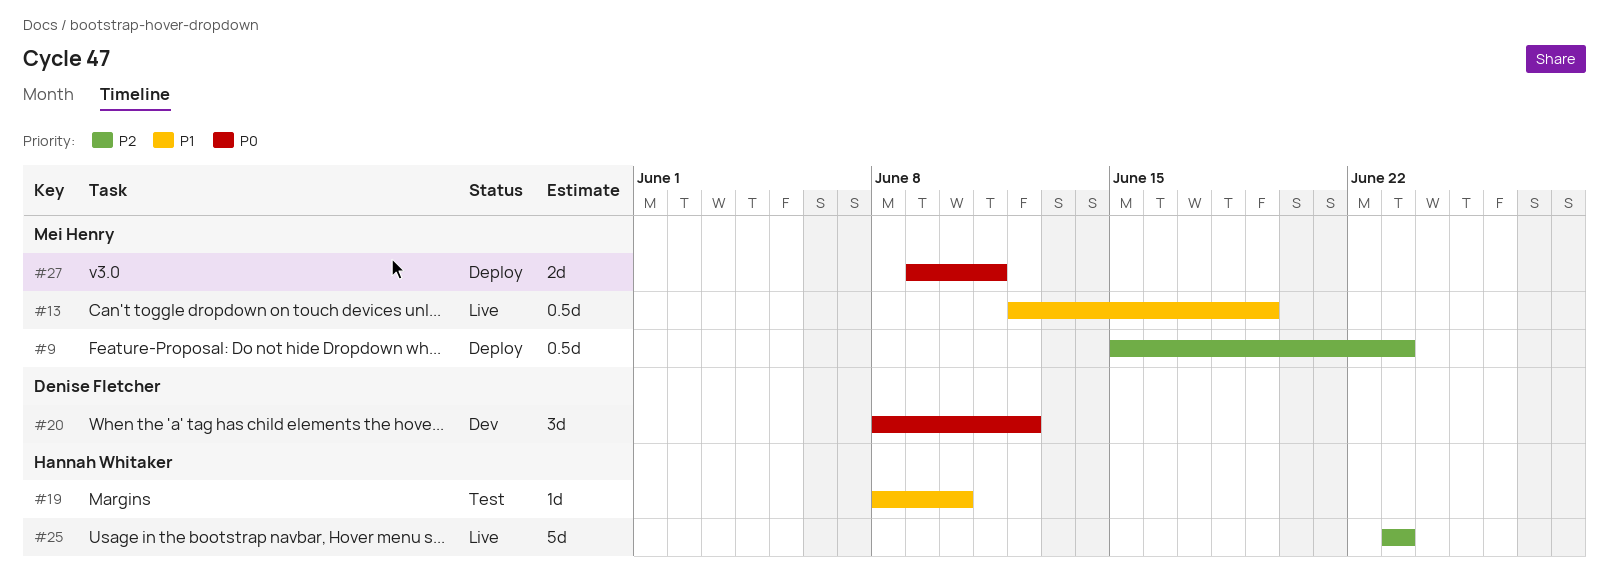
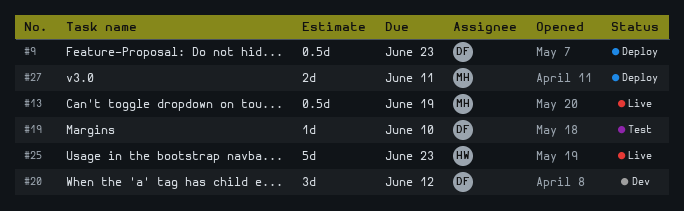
#9, owner: Mei Henry -> Denise Fletcher
#19, owner: Hannah Whitaker -> Denise Fletcher

